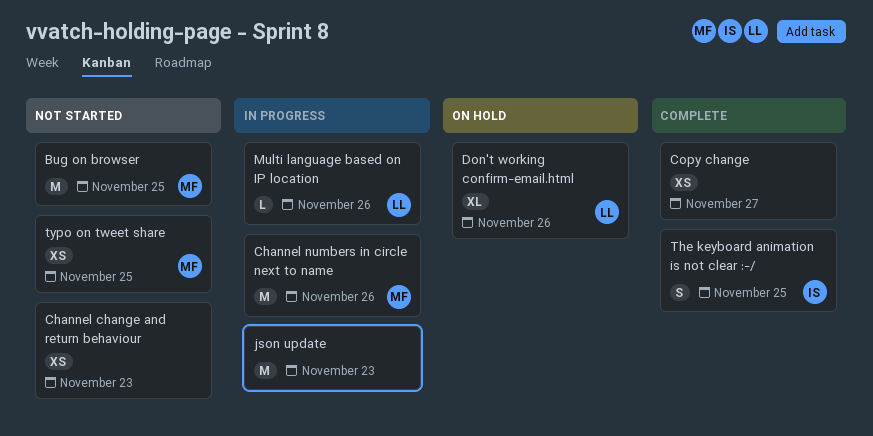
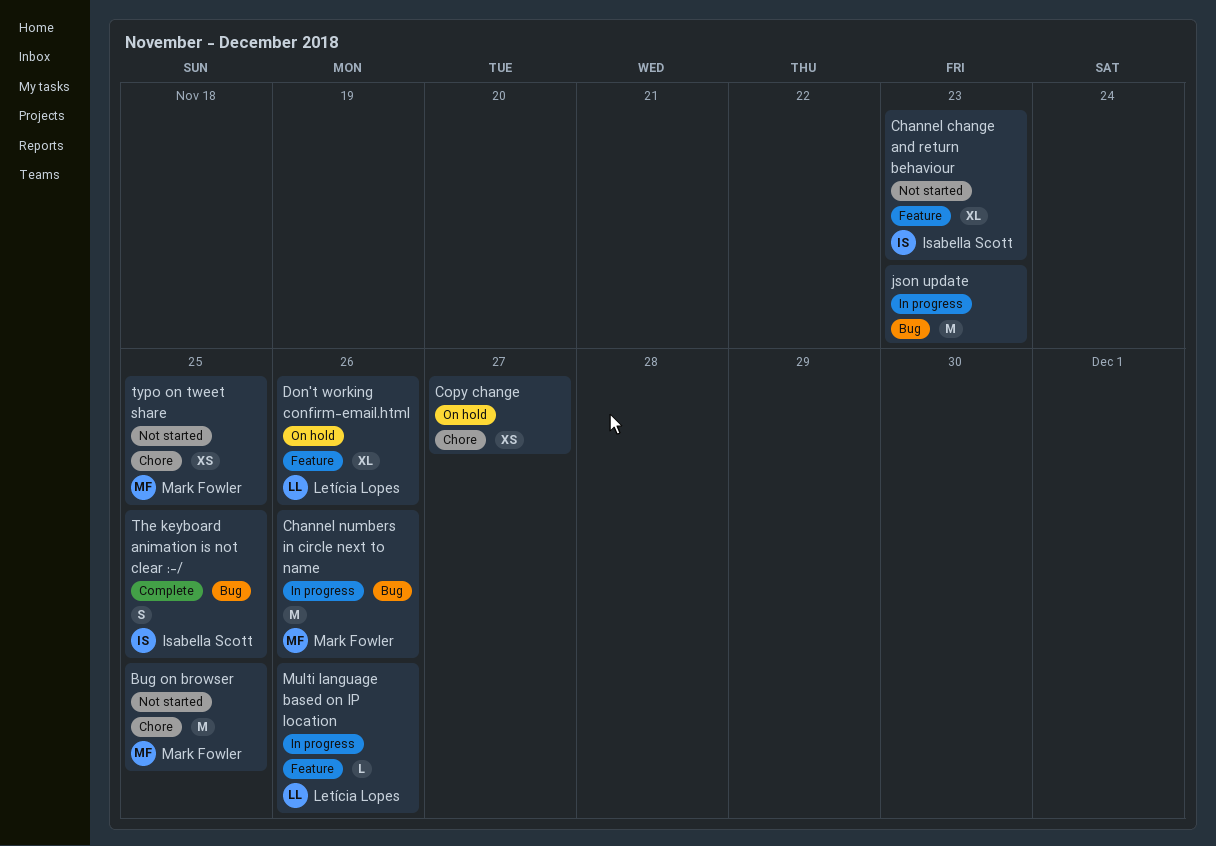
Channel change and return behaviour, owner: none -> Isabella Scott
Channel change and return behaviour, estimate: XS -> XL
Copy change, status: Complete -> On hold

